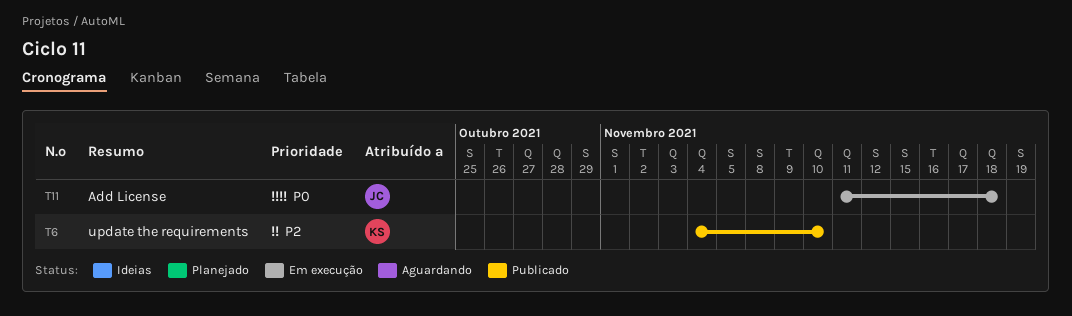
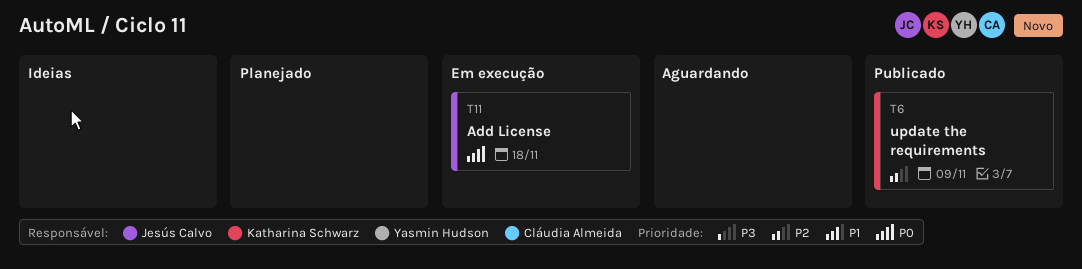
T6, due: Nov 10 -> Nov 9

